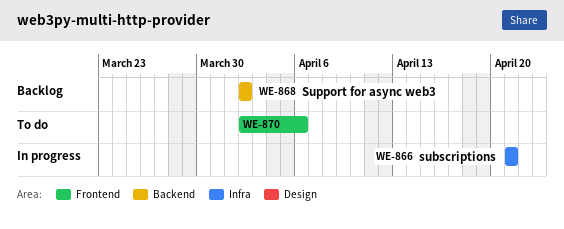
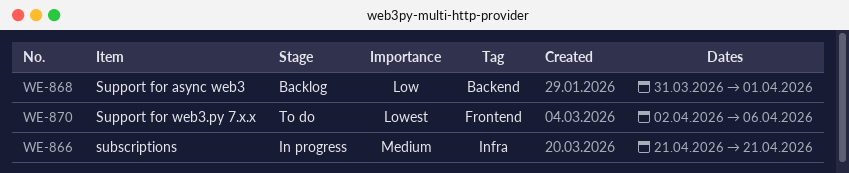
WE-868, start: Apr 2 -> Mar 31
WE-868, due: Apr 2 -> Apr 1

